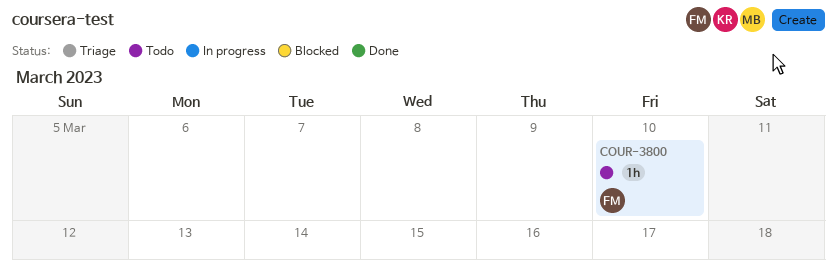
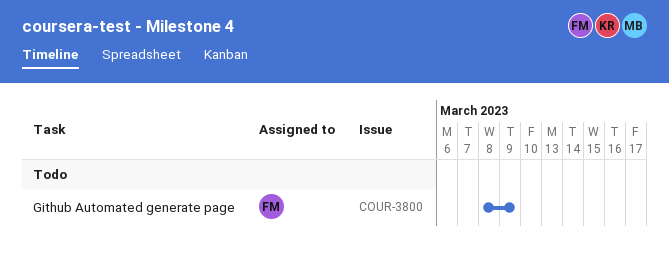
COUR-3800, due: Mar 10 -> Mar 9

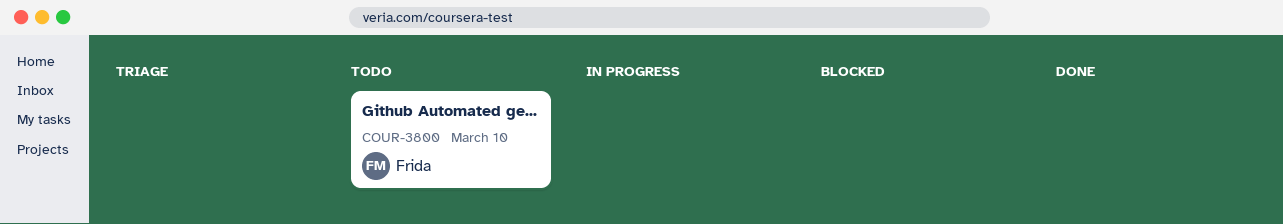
COUR-3800, due: Mar 9 -> Mar 10

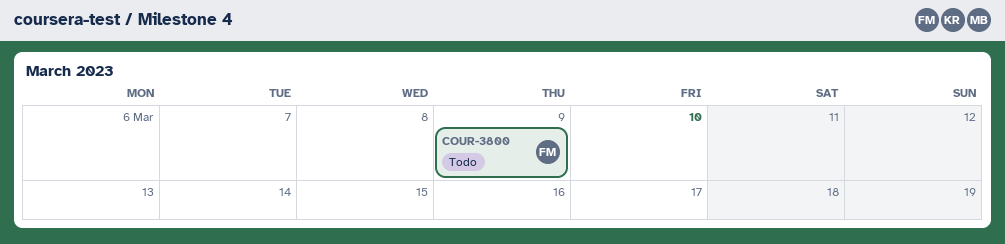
COUR-3800, due: Mar 10 -> Mar 9

